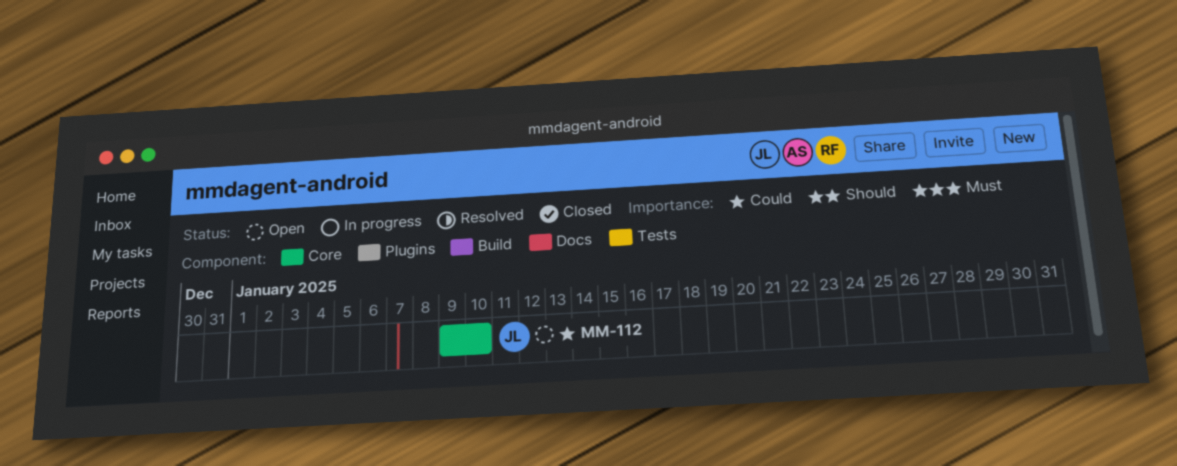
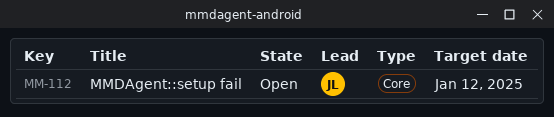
MM-112, due: Jan 10 -> Jan 12

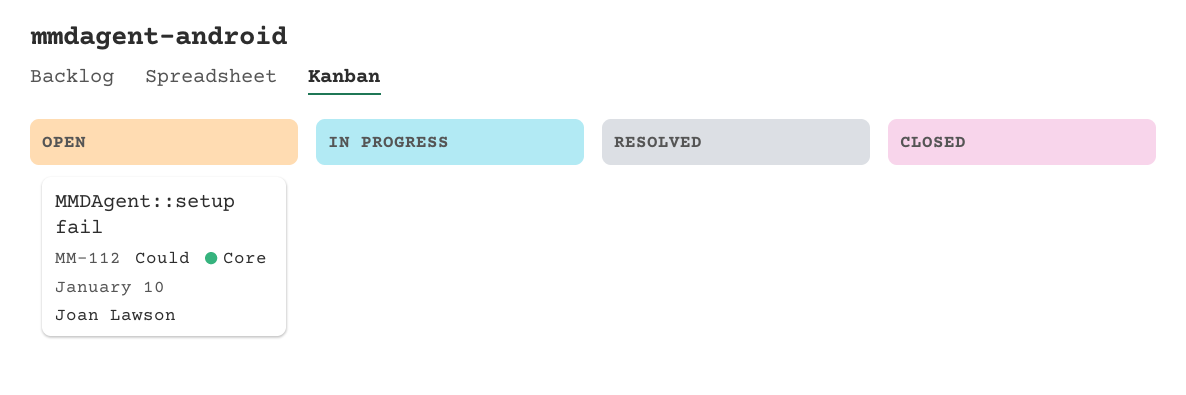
MM-112, due: Jan 12 -> Jan 10

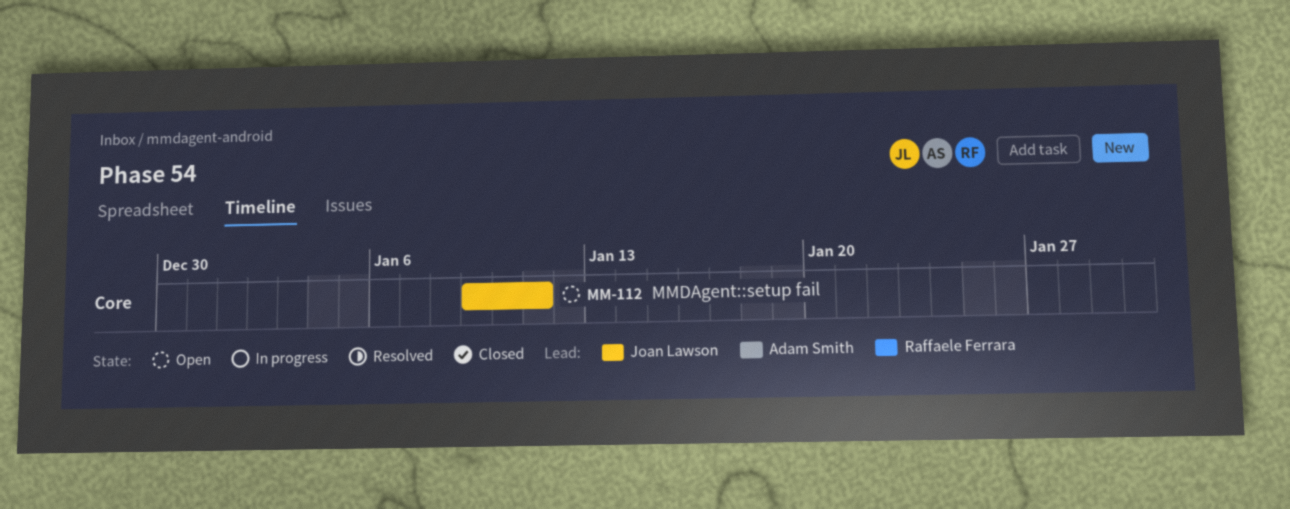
MM-112, due: Jan 10 -> Jan 11

